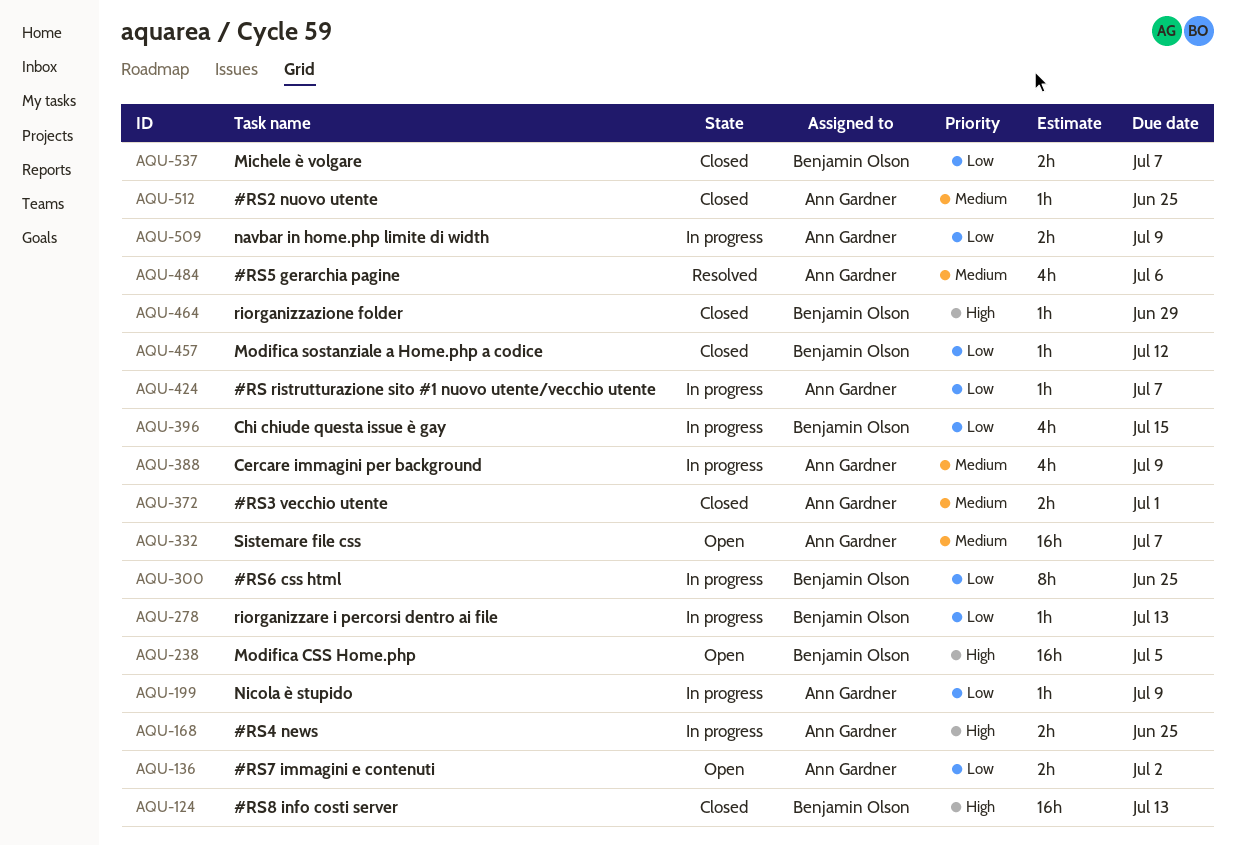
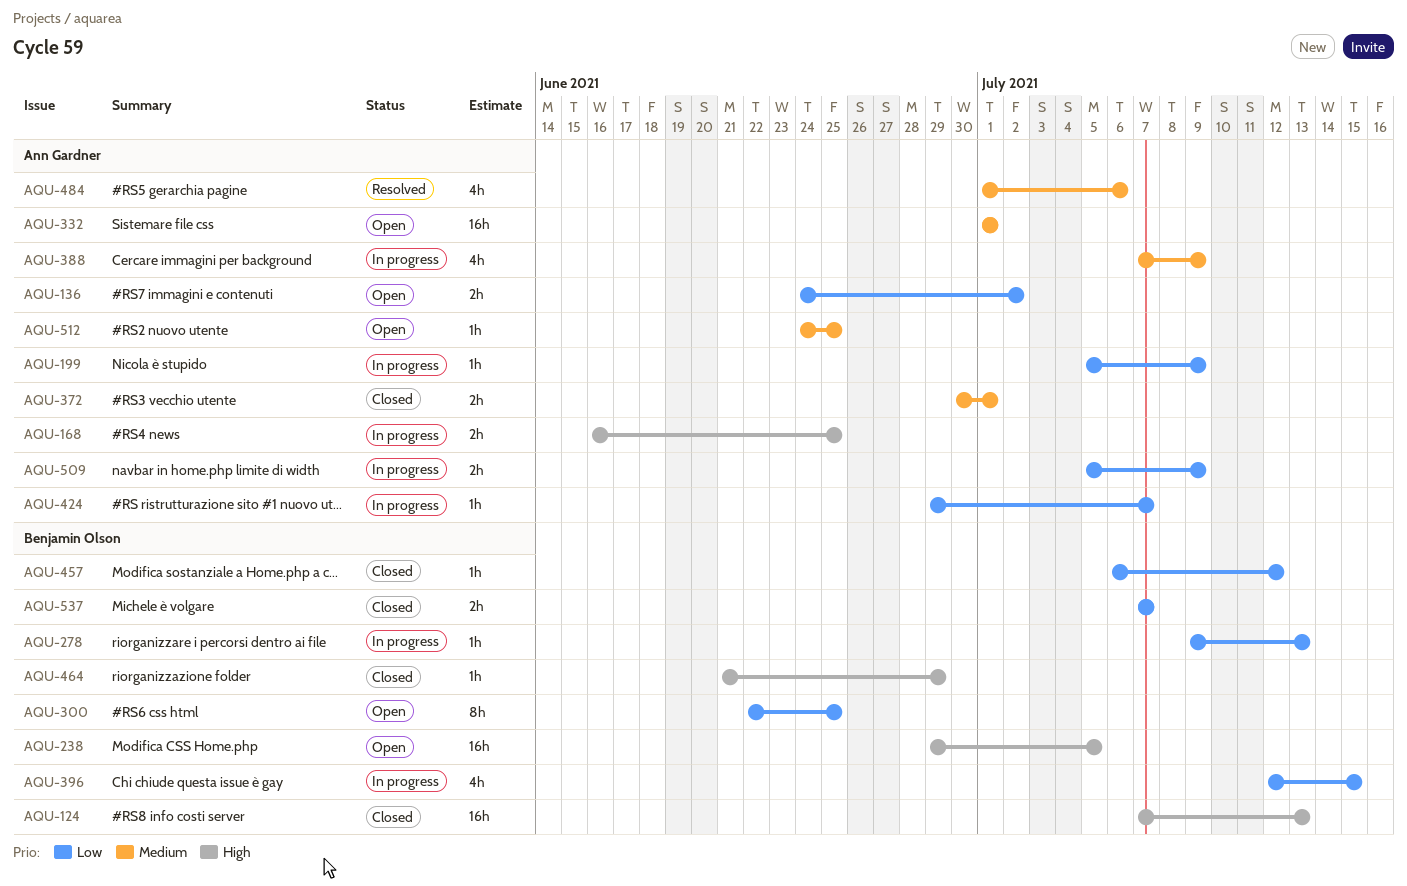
AQU-300, status: In progress -> Open
AQU-332, due: Jul 7 -> Jul 1
AQU-512, status: Closed -> Open

